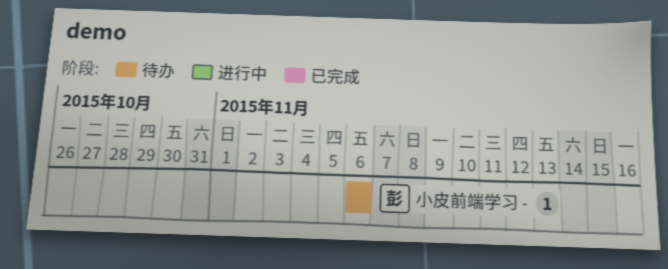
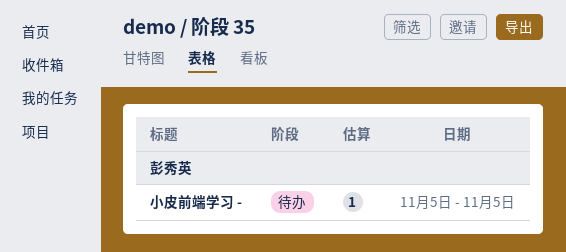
小皮前端学习 -, start: Nov 6 -> Nov 5
小皮前端学习 -, due: Nov 6 -> Nov 5

